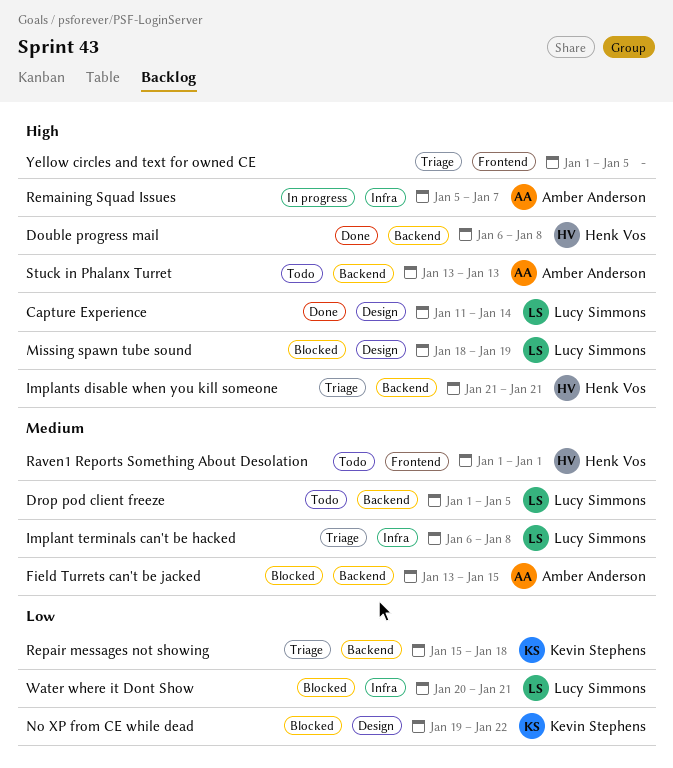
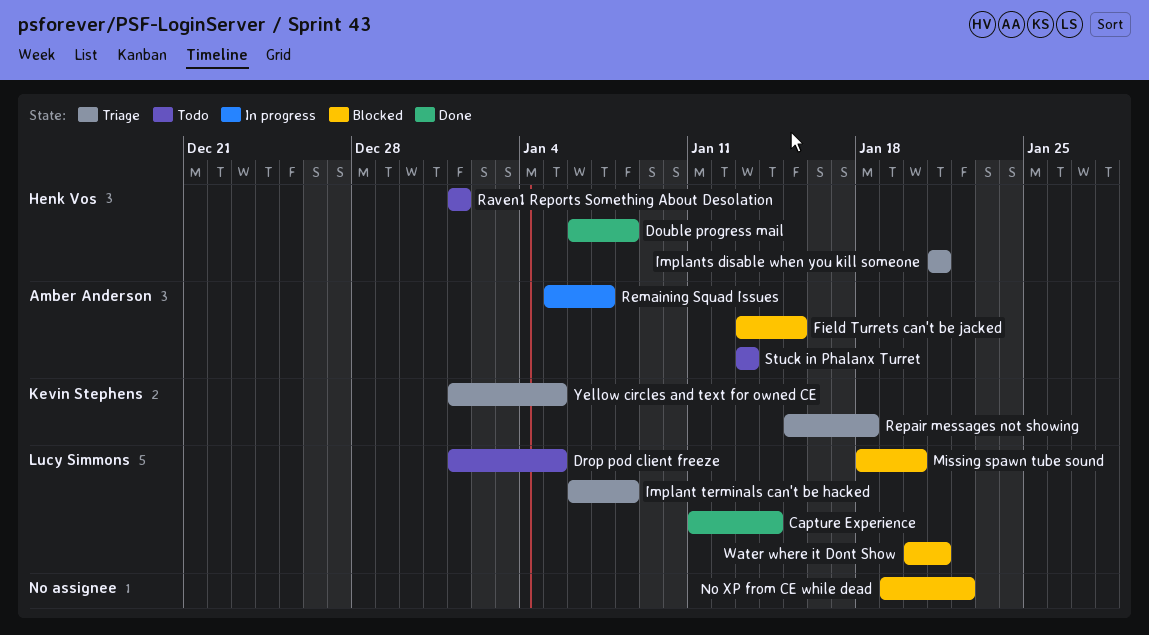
Missing spawn tube sound, due: Jan 19 -> Jan 20
No XP from CE while dead, owner: Kevin Stephens -> none
Yellow circles and text for owned CE, owner: none -> Kevin Stephens

